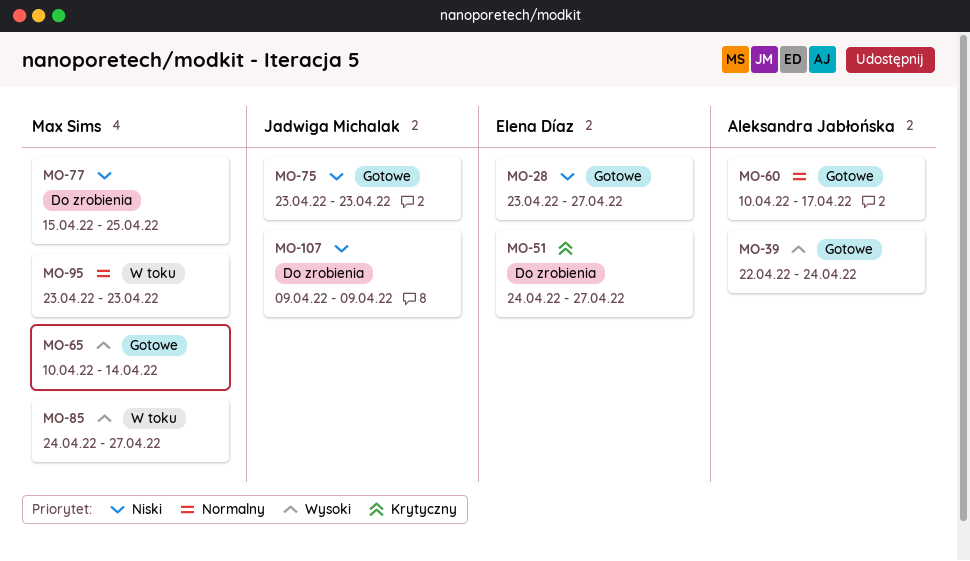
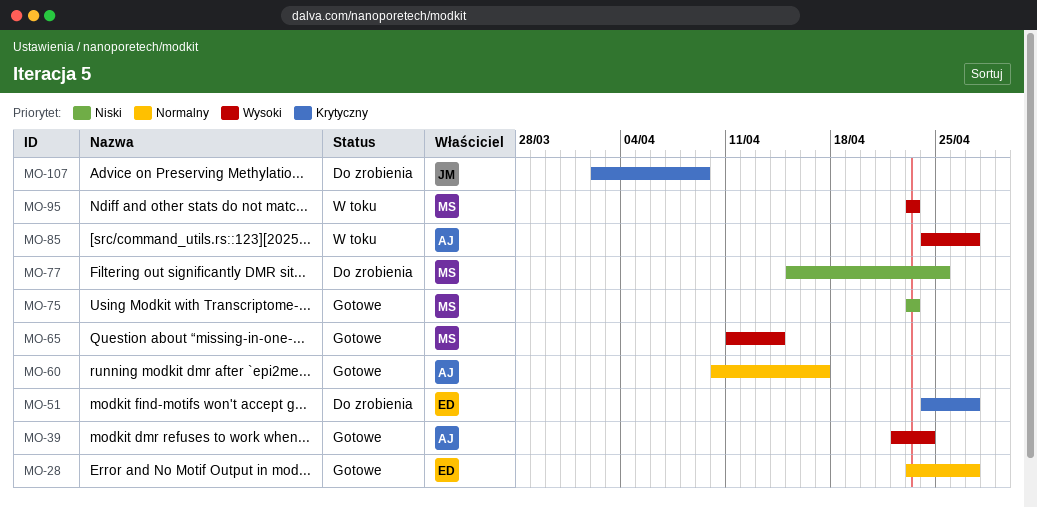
MO-28, priority: Niski -> Normalny
MO-65, start: Apr 10 -> Apr 11
MO-75, owner: Jadwiga Michalak -> Max Sims
MO-85, owner: Max Sims -> Aleksandra Jabłońska
MO-95, priority: Normalny -> Wysoki
MO-107, priority: Niski -> Krytyczny
MO-107, start: Apr 9 -> Apr 2

